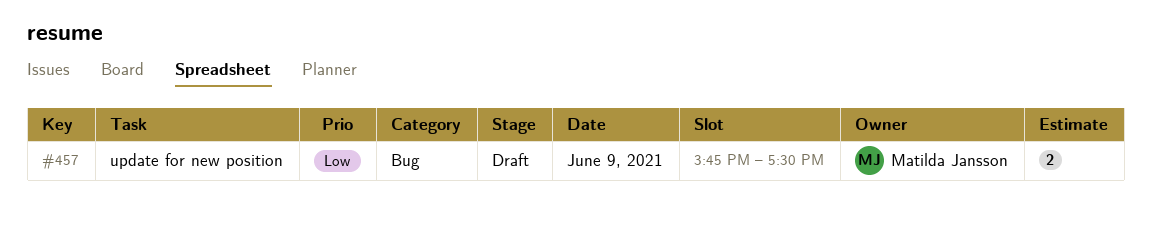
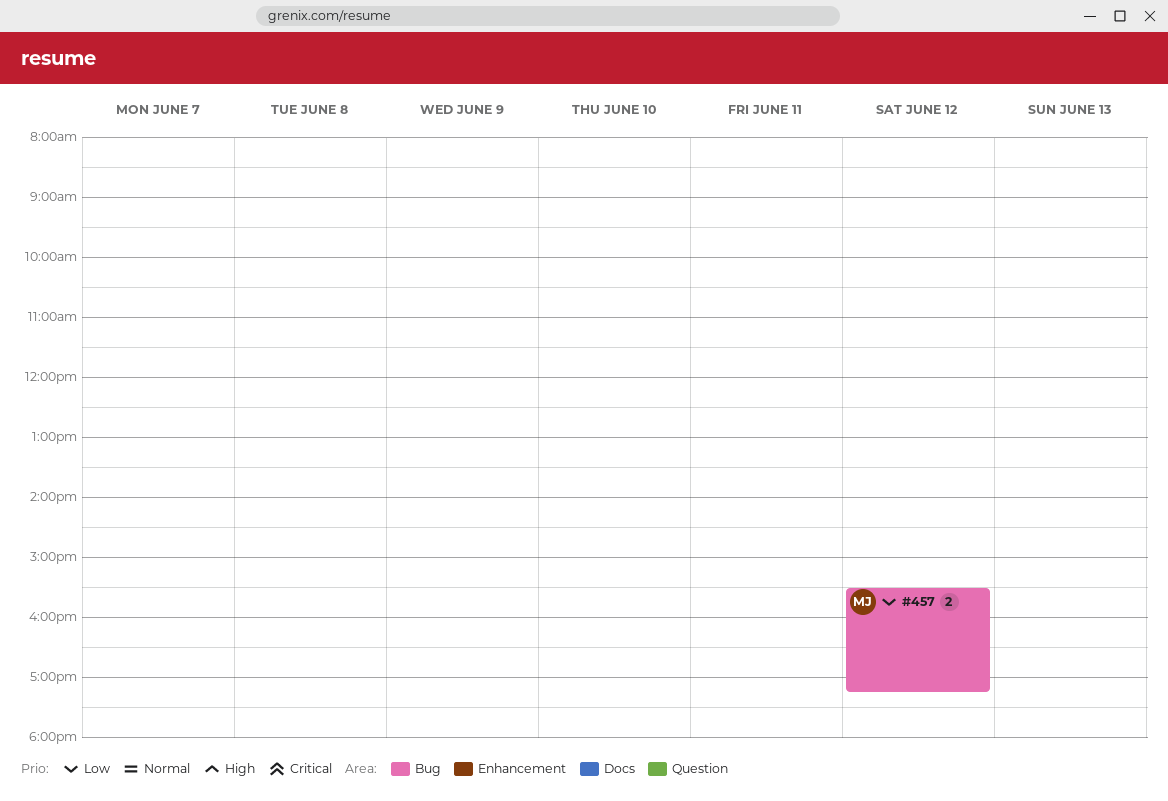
#457, day: Jun 9 -> Jun 12
#457, begins: 15:45 -> 15:30
#457, ends: 17:30 -> 17:15

